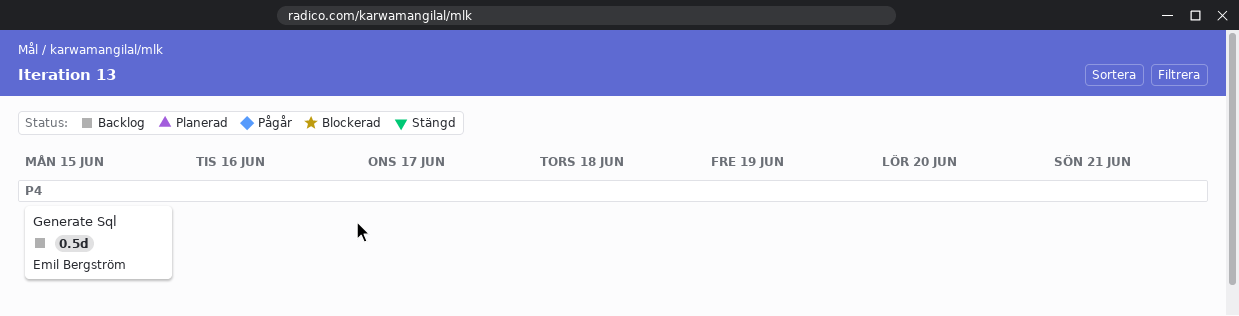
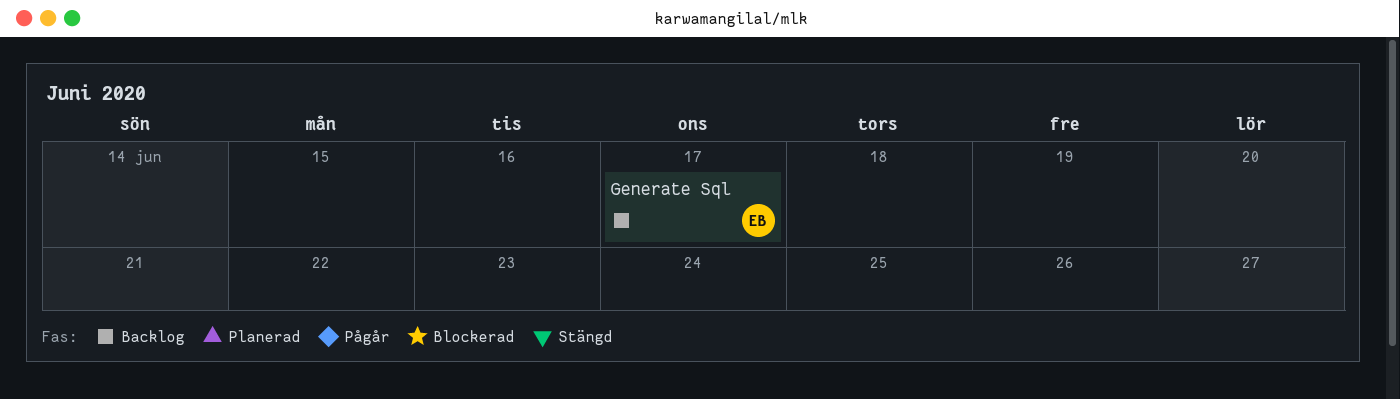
Generate Sql, due: Jun 15 -> Jun 17

